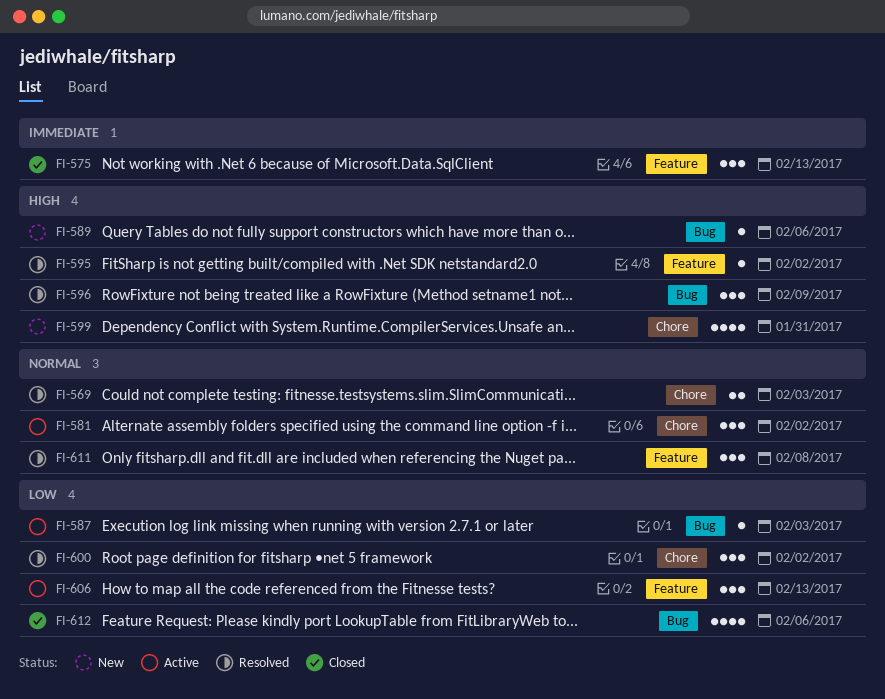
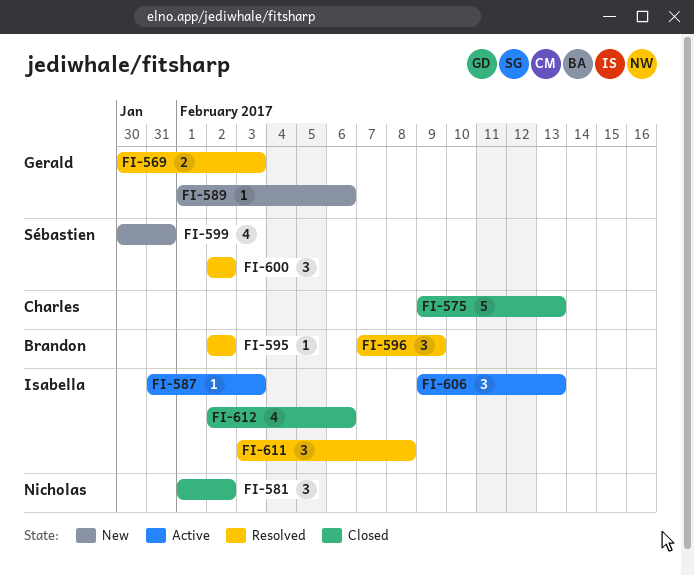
FI-575, estimate: 3 -> 5
FI-581, status: Active -> Closed

